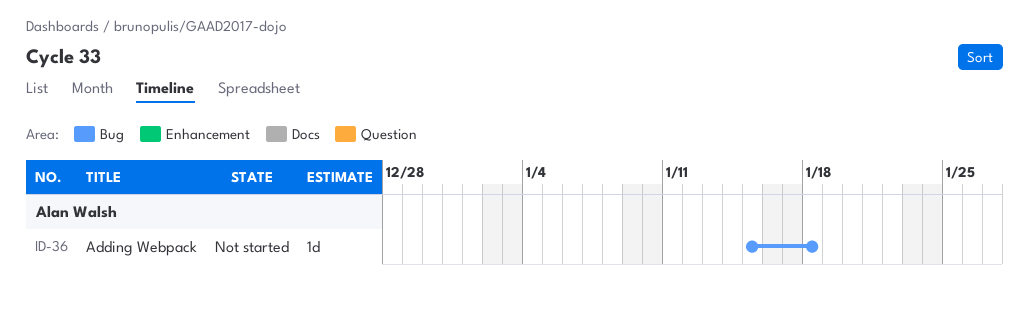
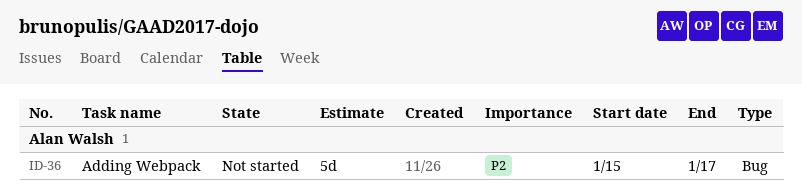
ID-36, estimate: 1d -> 5d
ID-36, due: Jan 18 -> Jan 17

